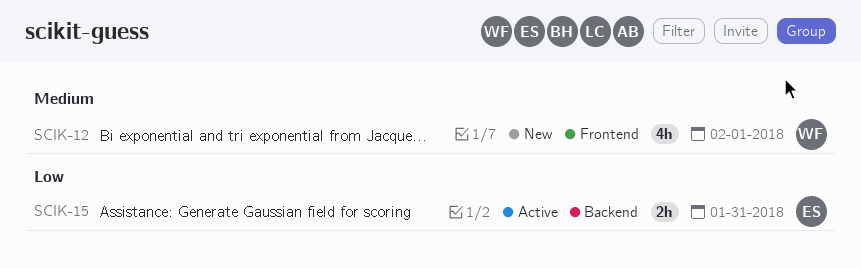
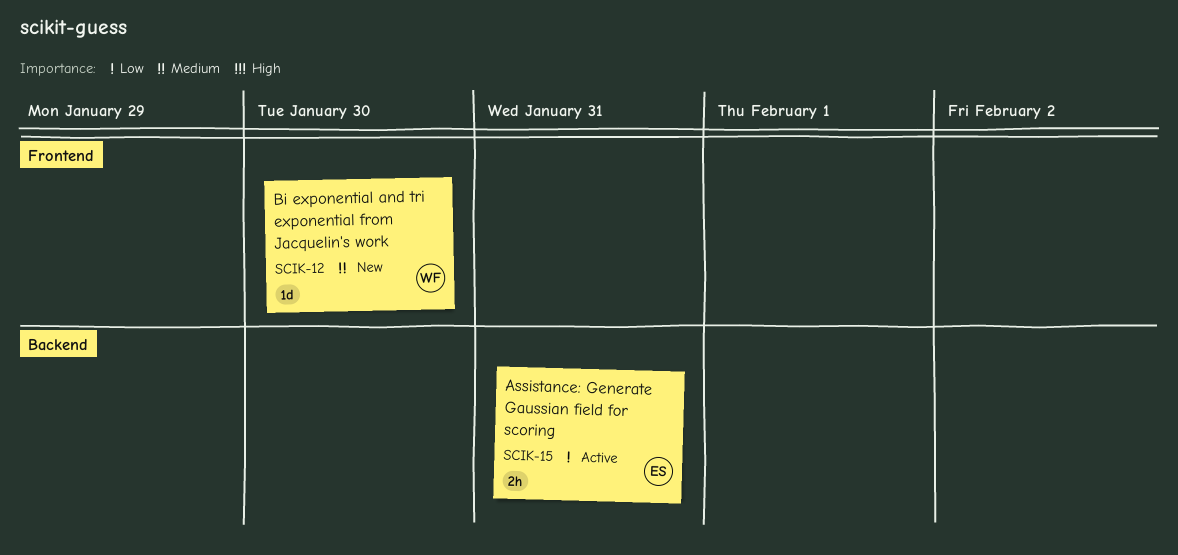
SCIK-12, estimate: 4h -> 1d
SCIK-12, due: Feb 1 -> Jan 30

